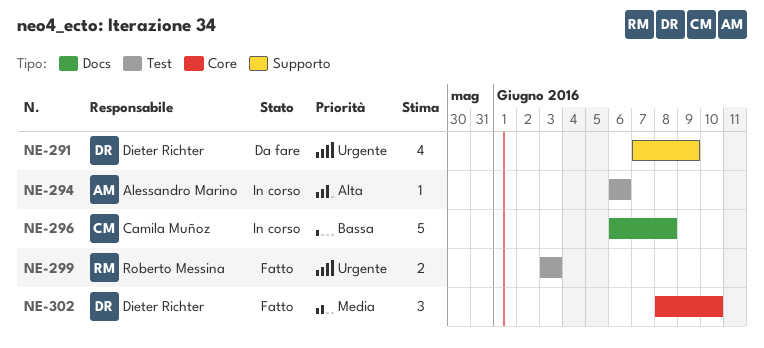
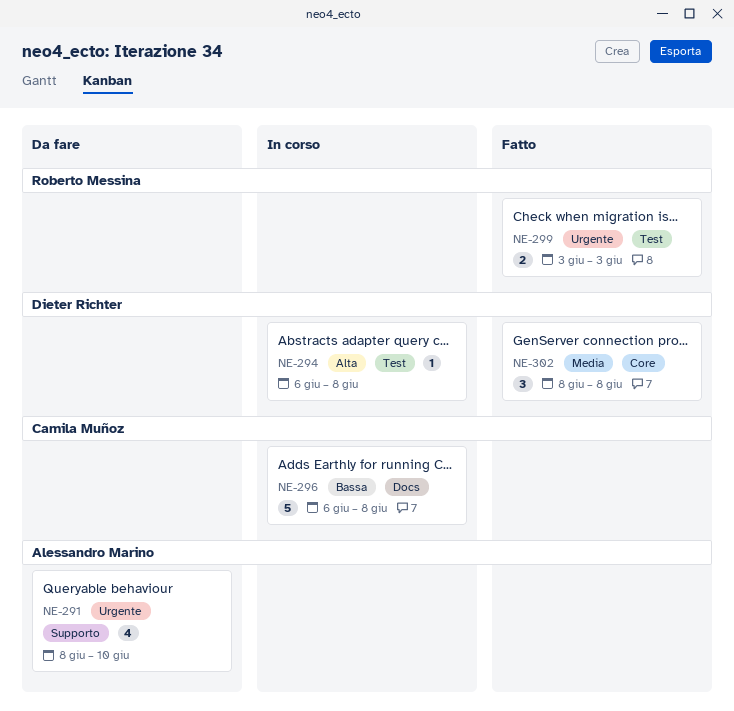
NE-291, owner: Dieter Richter -> Alessandro Marino
NE-291, start: Jun 7 -> Jun 8
NE-291, due: Jun 9 -> Jun 10
NE-294, owner: Alessandro Marino -> Dieter Richter
NE-294, due: Jun 6 -> Jun 8
NE-302, due: Jun 10 -> Jun 8

